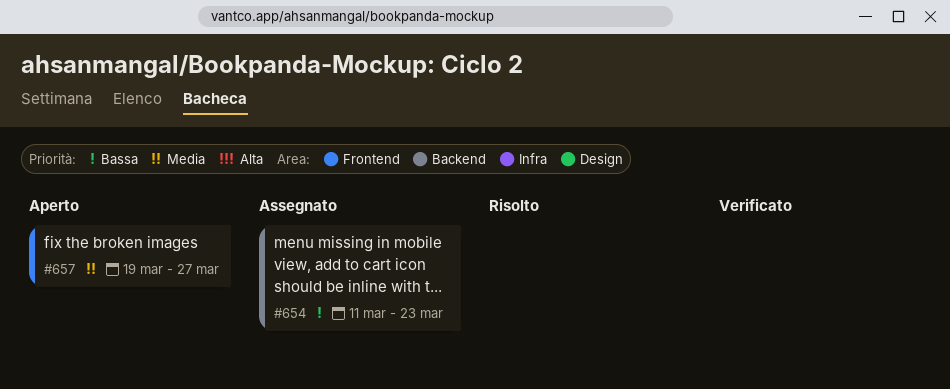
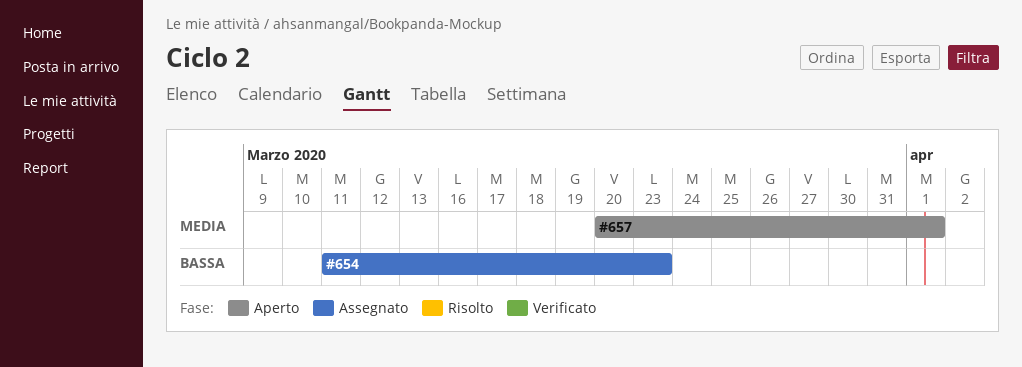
#657, start: Mar 19 -> Mar 20
#657, due: Mar 27 -> Apr 1

